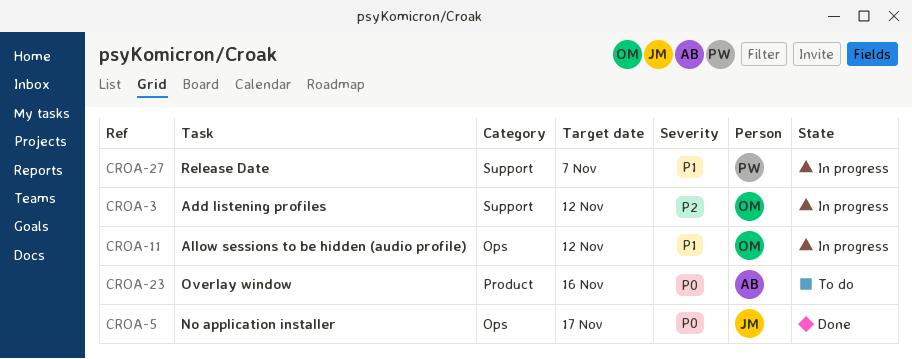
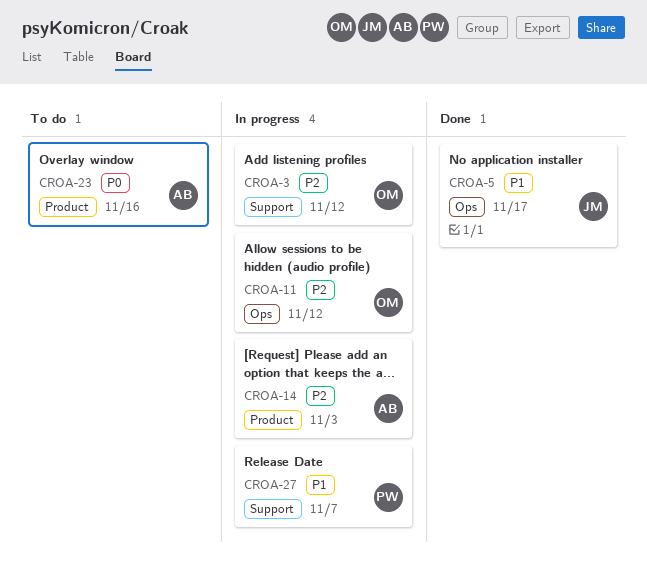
CROA-5, priority: P0 -> P1
CROA-11, priority: P1 -> P2
CROA-14: none -> present

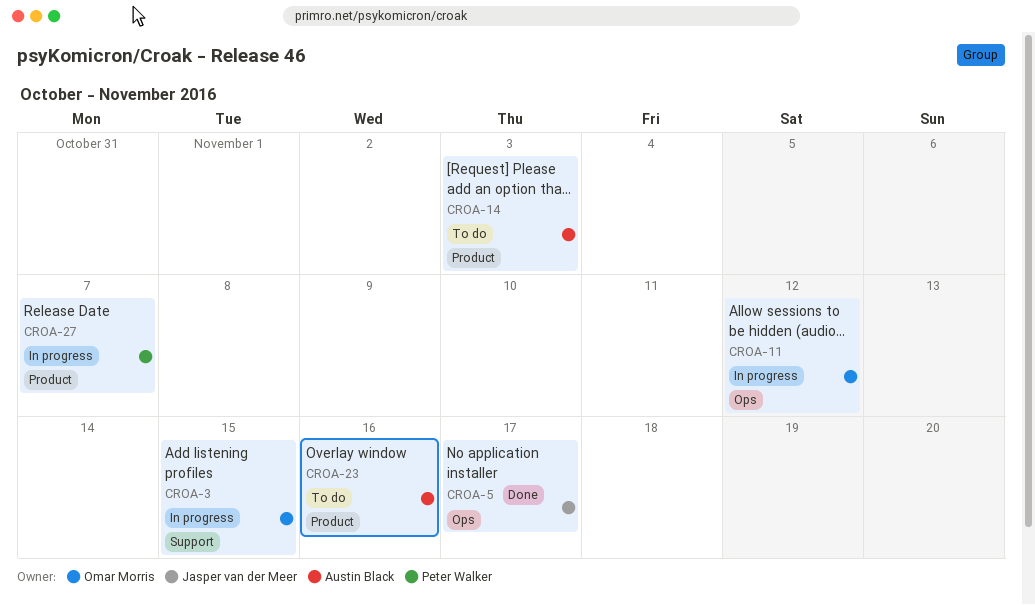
CROA-3, due: Nov 12 -> Nov 15
CROA-14, status: In progress -> To do
CROA-27, label: Support -> Product

